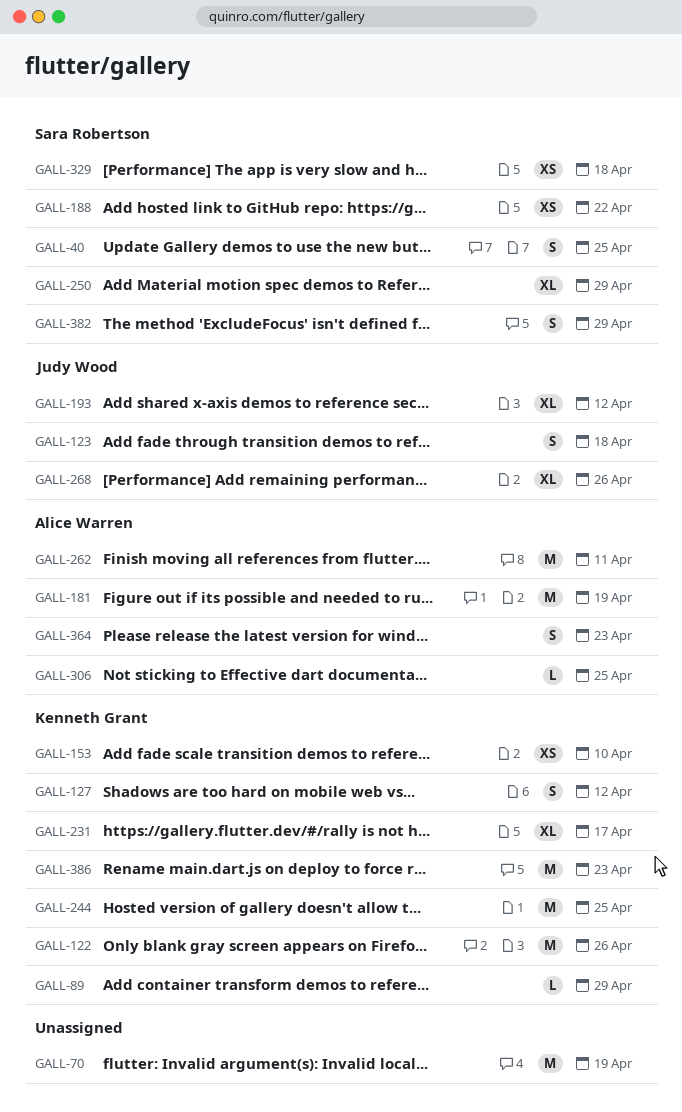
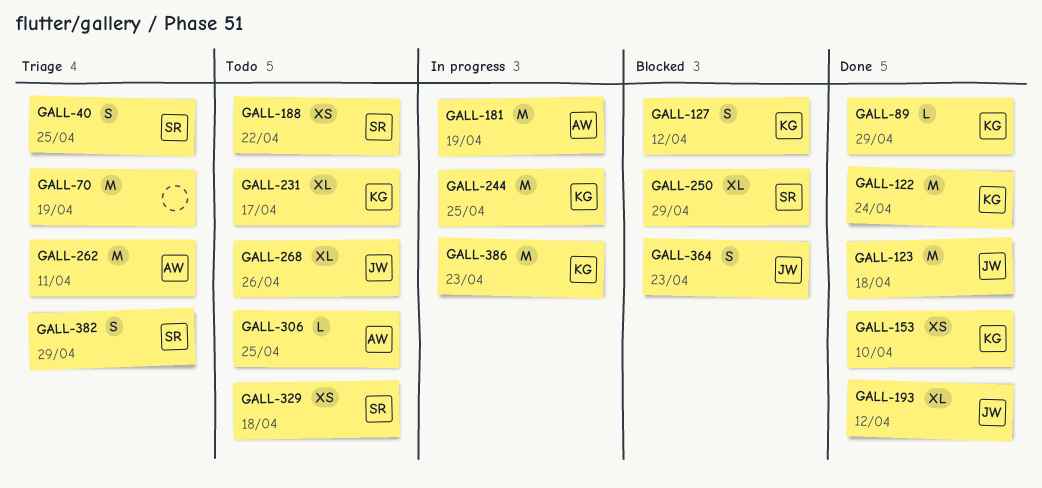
GALL-122, due: Apr 26 -> Apr 24
GALL-123, estimate: S -> M
GALL-364, owner: Alice Warren -> Judy Wood

